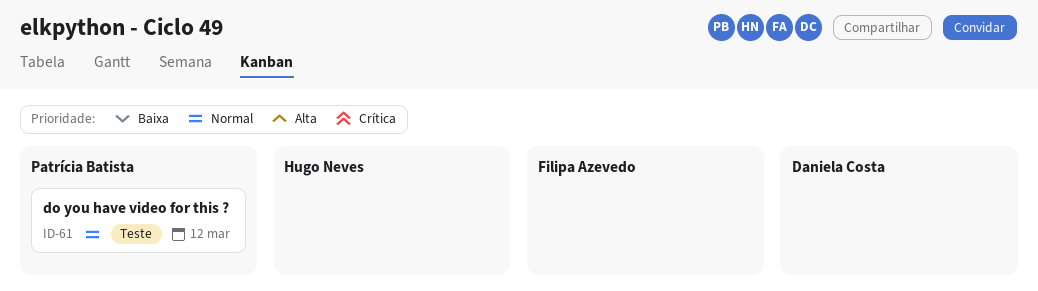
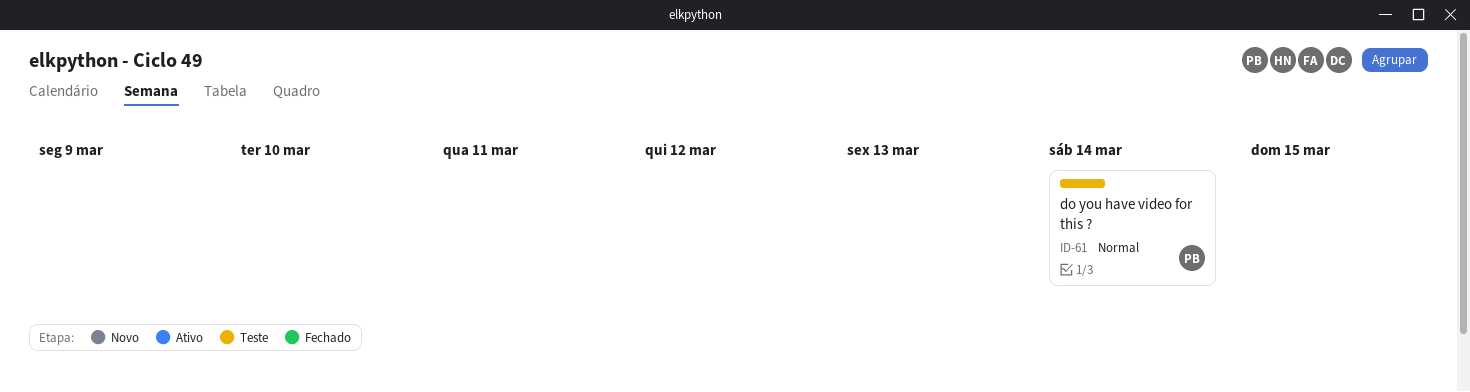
ID-61, due: Mar 12 -> Mar 14

